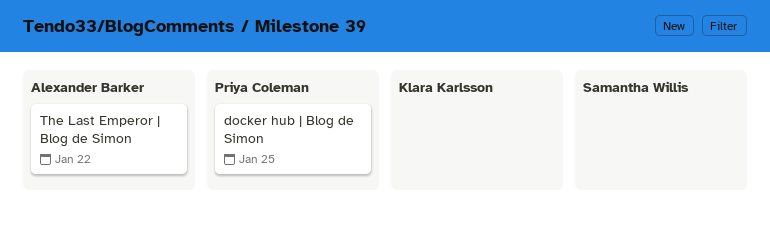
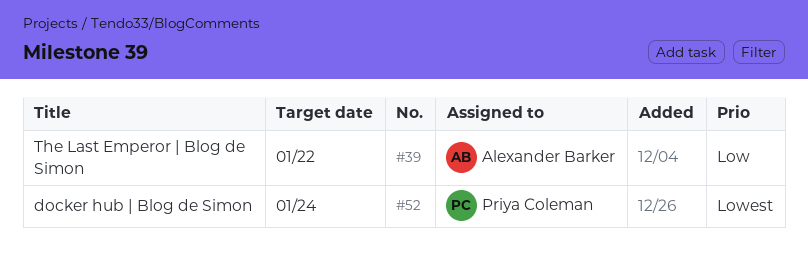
docker hub | Blog de Simon, due: Jan 25 -> Jan 24

